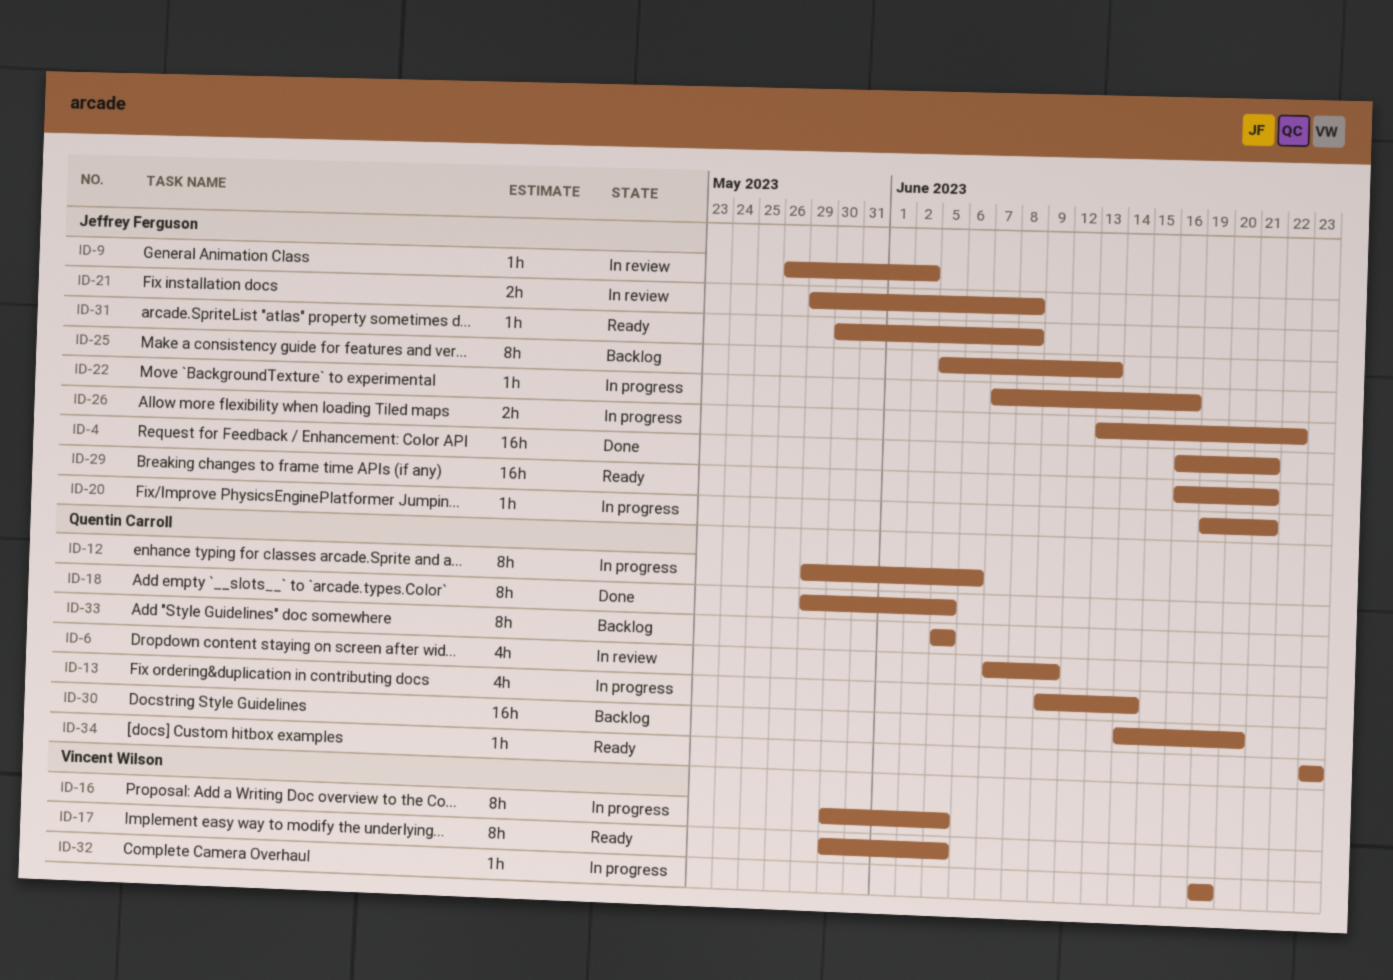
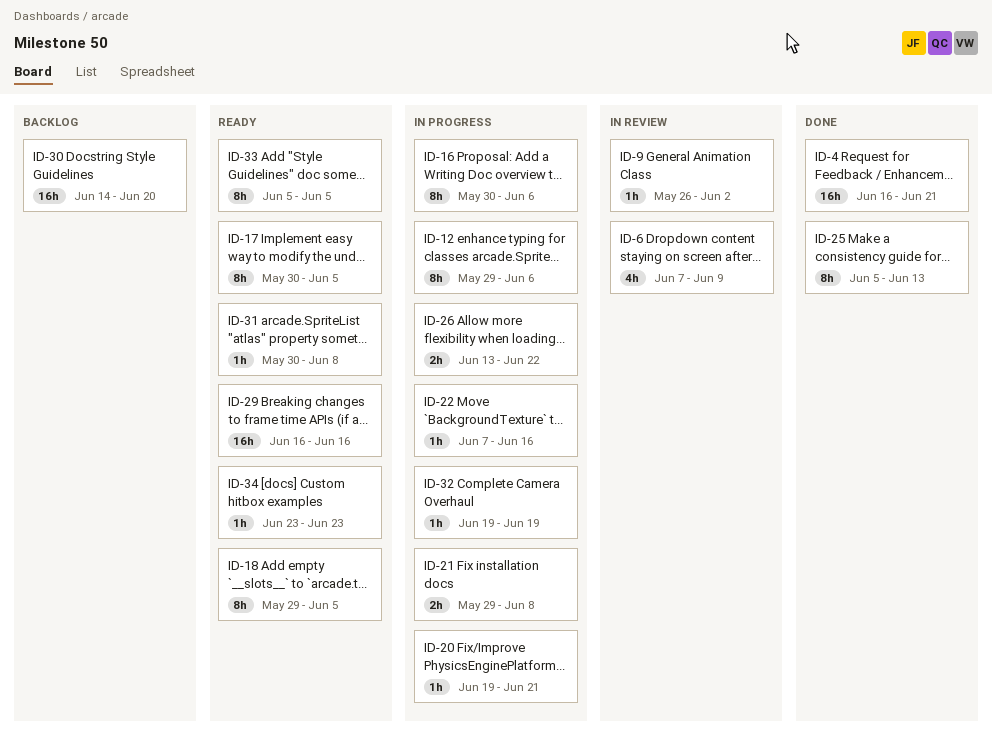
ID-13: present -> none
ID-16, due: Jun 5 -> Jun 6
ID-18, status: Done -> Ready
ID-21, status: In review -> In progress
ID-25, status: Backlog -> Done
ID-29, due: Jun 21 -> Jun 16
ID-33, status: Backlog -> Ready

